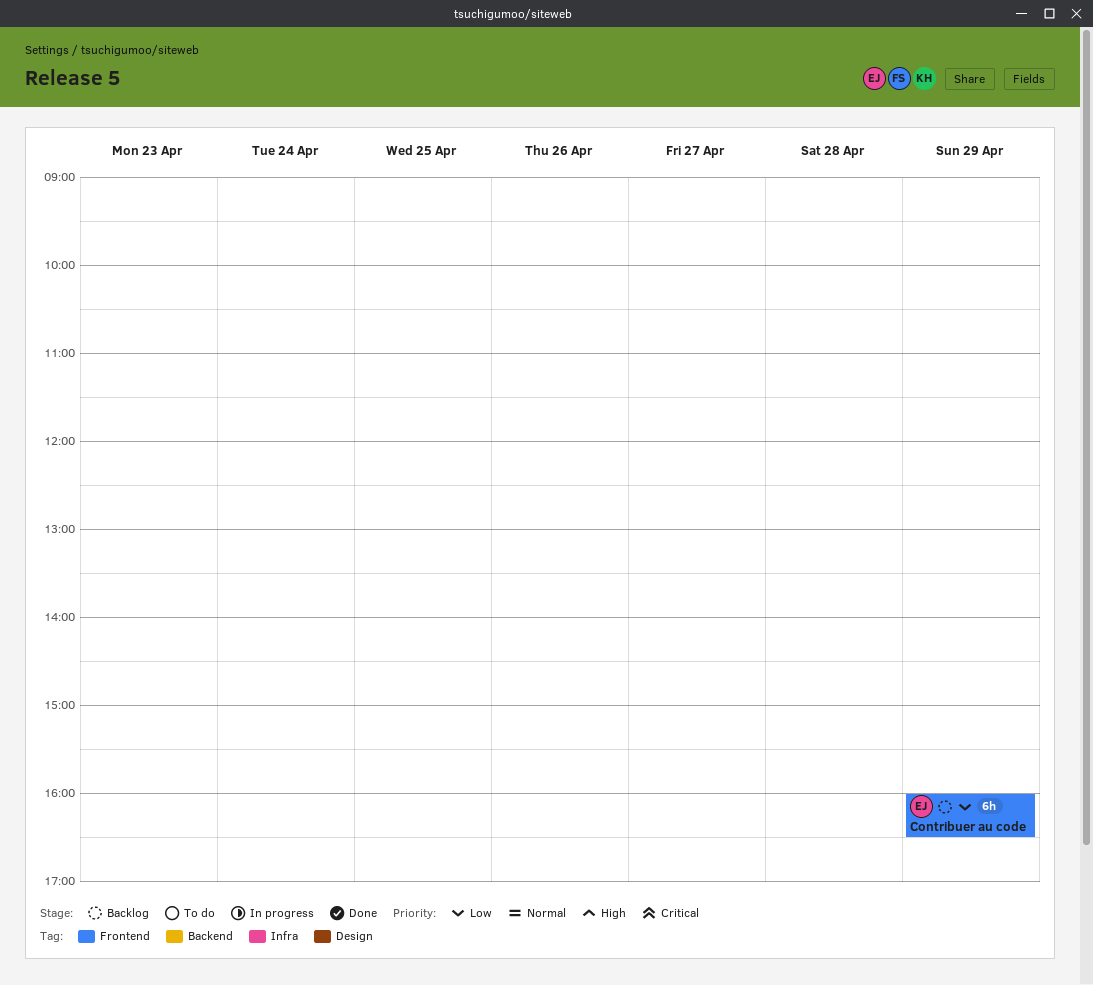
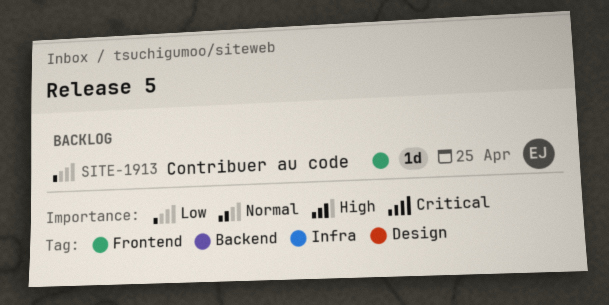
Contribuer au code, estimate: 6h -> 1d
Contribuer au code, day: Apr 29 -> Apr 25

